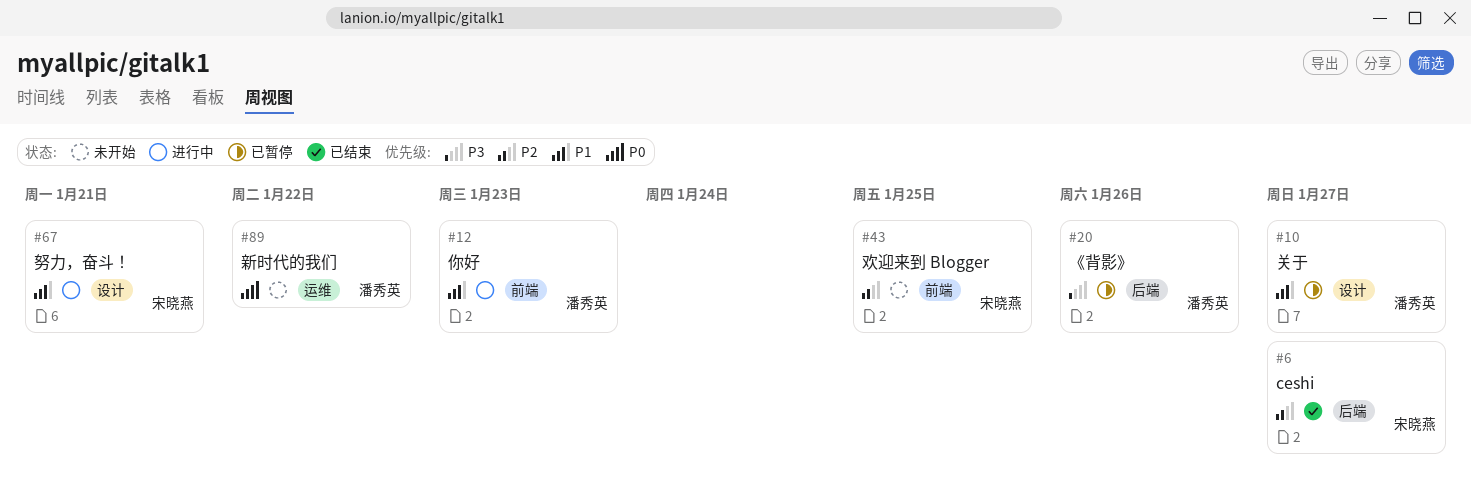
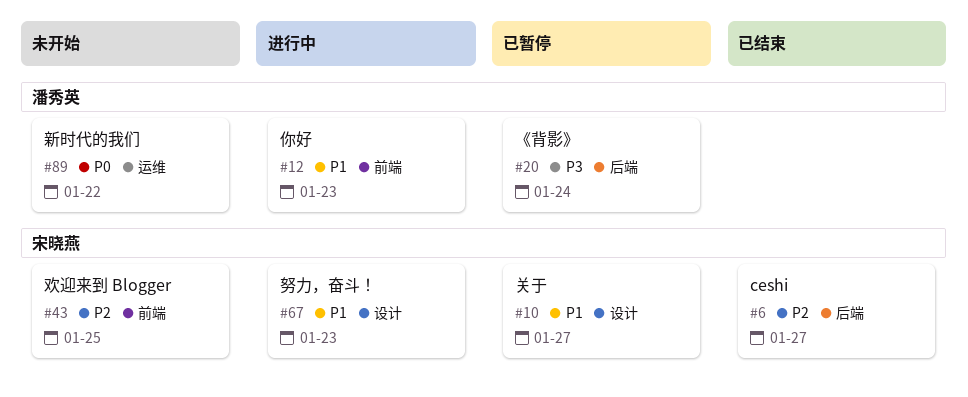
#10, owner: 潘秀英 -> 宋晓燕
#20, due: Jan 26 -> Jan 24
#67, due: Jan 21 -> Jan 23

